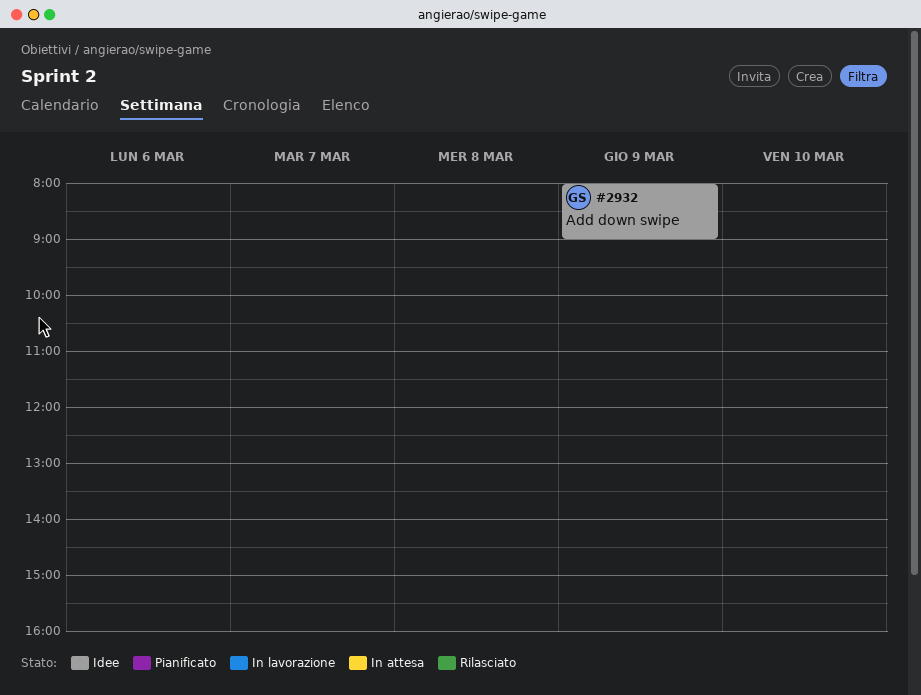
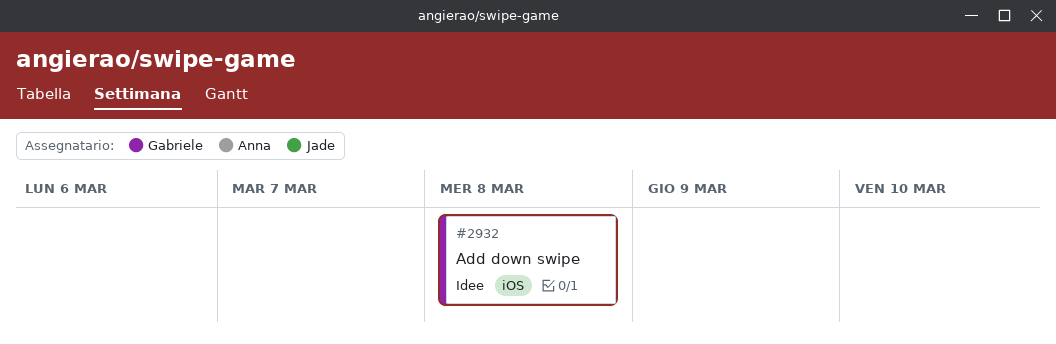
#2932, day: Mar 9 -> Mar 8

